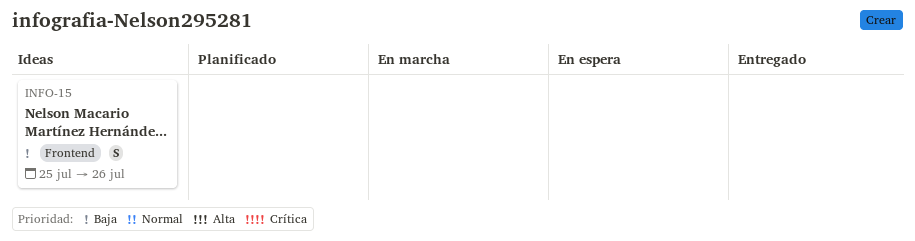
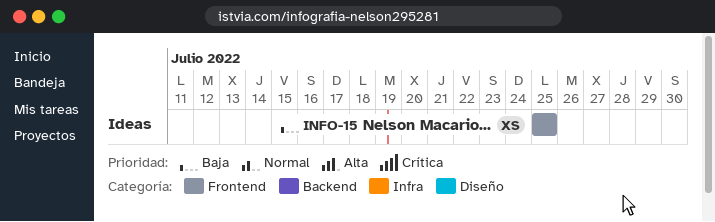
INFO-15, estimate: S -> XS
INFO-15, due: Jul 26 -> Jul 25

